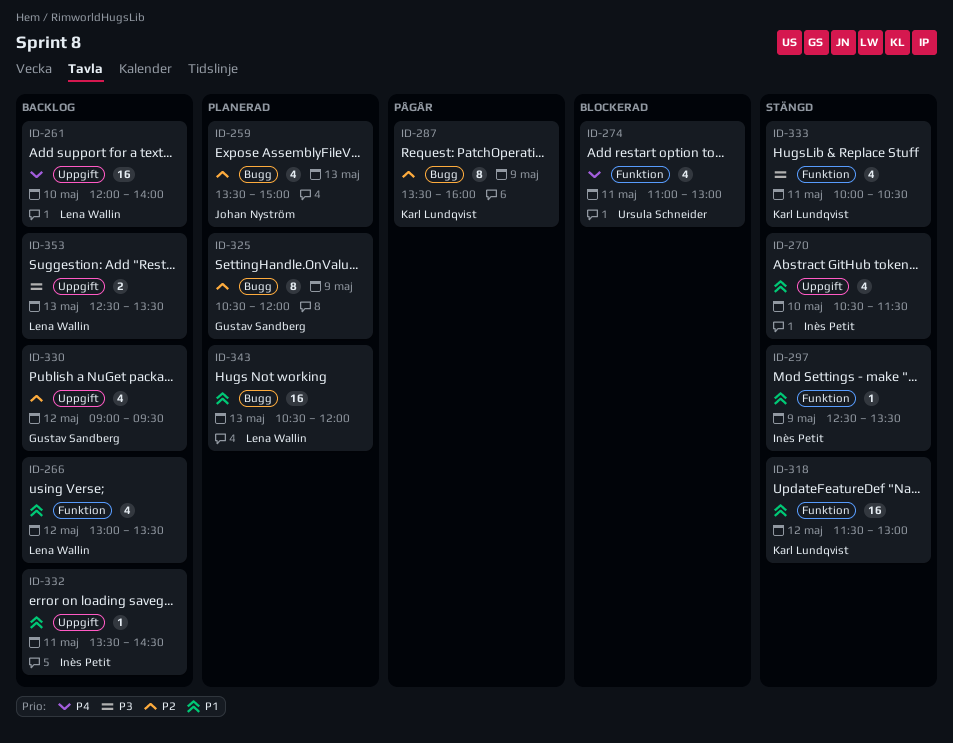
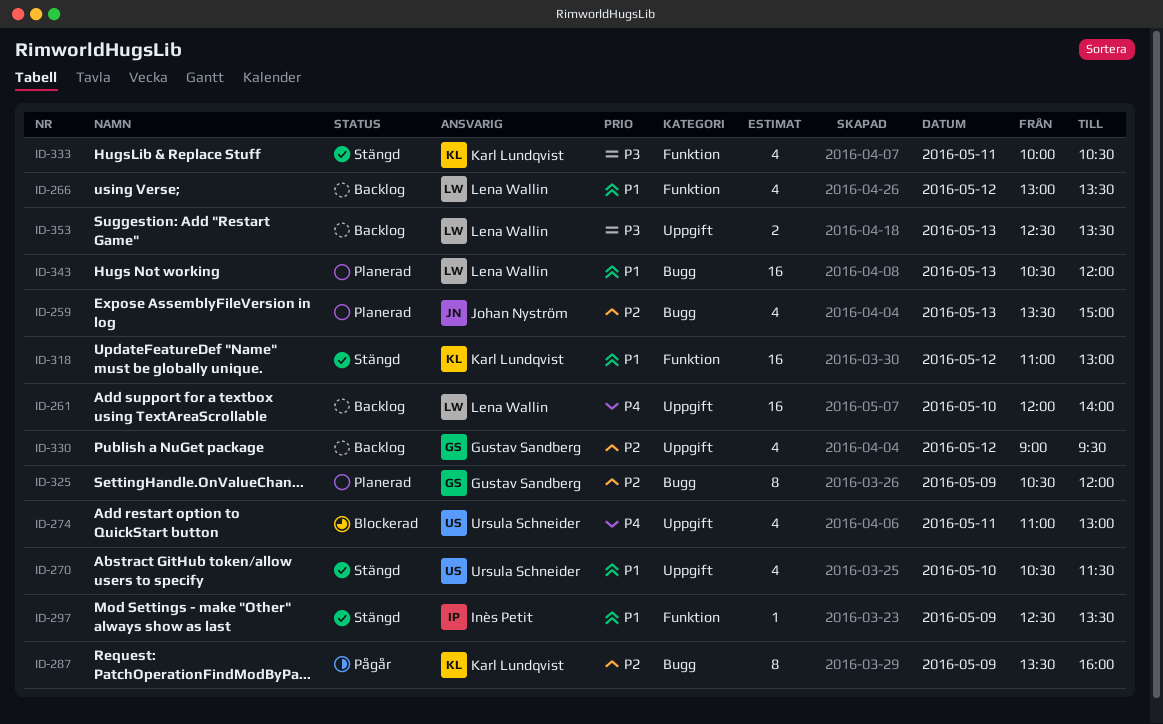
ID-270, owner: Inès Petit -> Ursula Schneider
ID-274, label: Funktion -> Uppgift
ID-318, begins: 11:30 -> 11:00
ID-332: present -> none

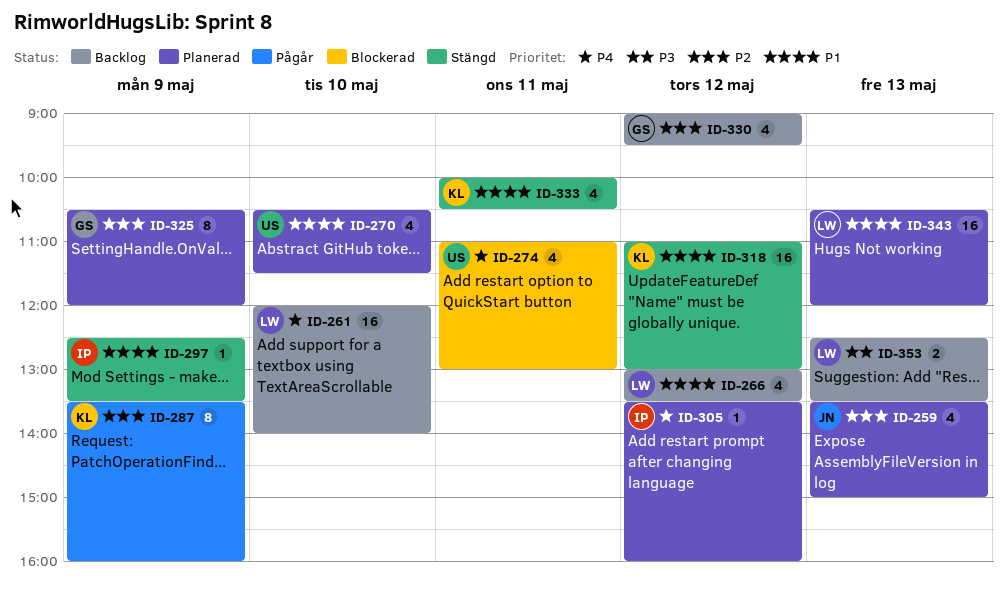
ID-270, status: Stängd -> Planerad
ID-305: none -> present
ID-333, priority: P3 -> P1

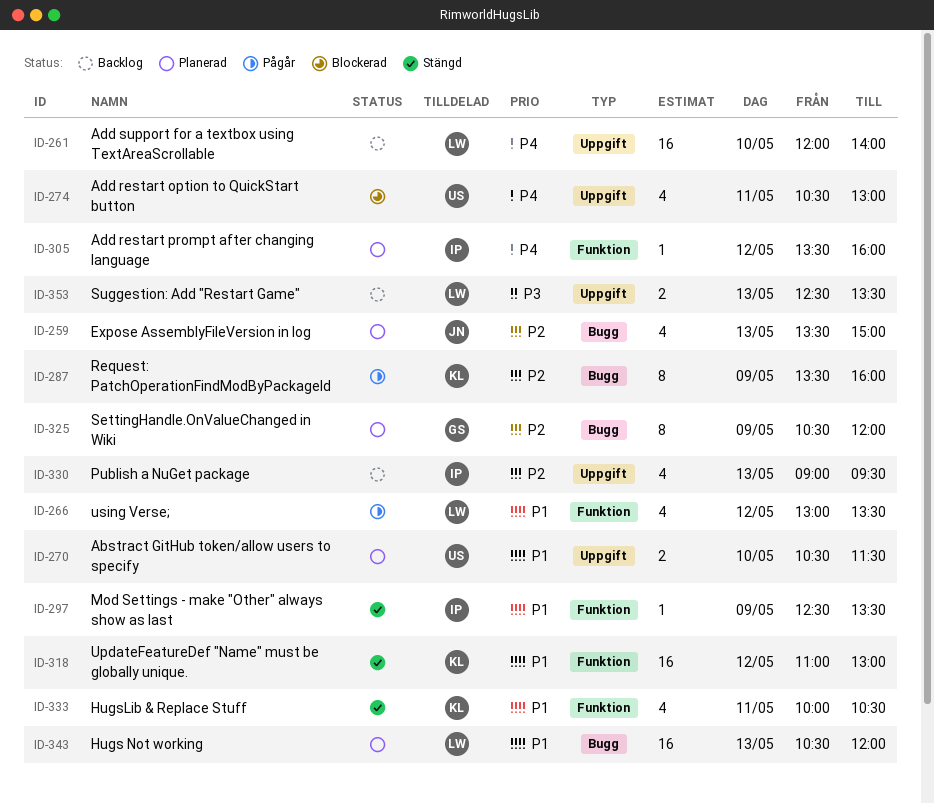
ID-266, status: Backlog -> Pågår
ID-270, estimate: 4 -> 2
ID-274, begins: 11:00 -> 10:30
ID-330, owner: GS -> IP
ID-330, day: May 12 -> May 13

